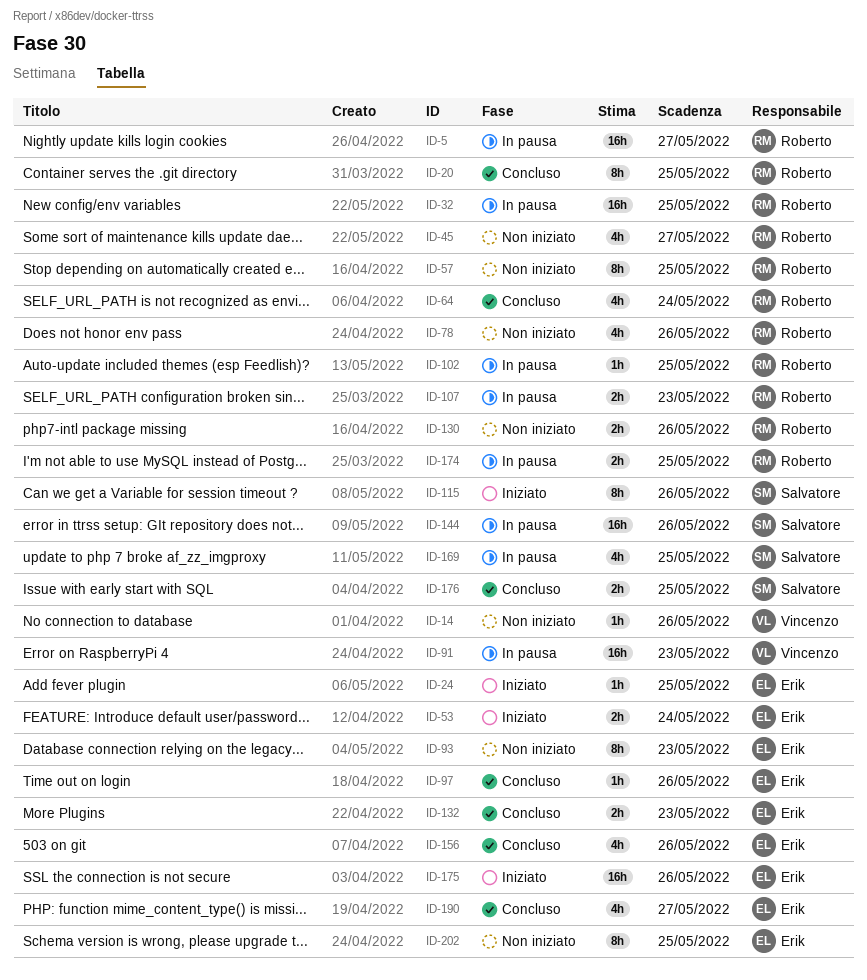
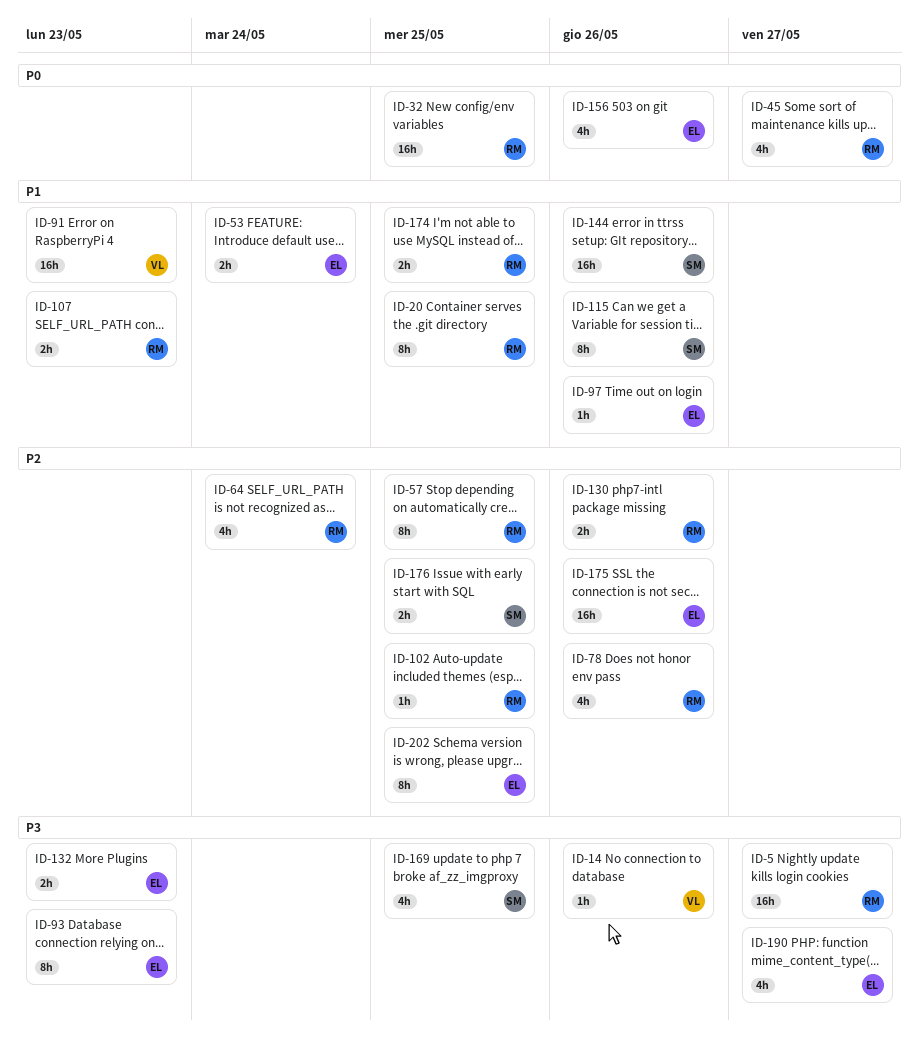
ID-24: present -> none

